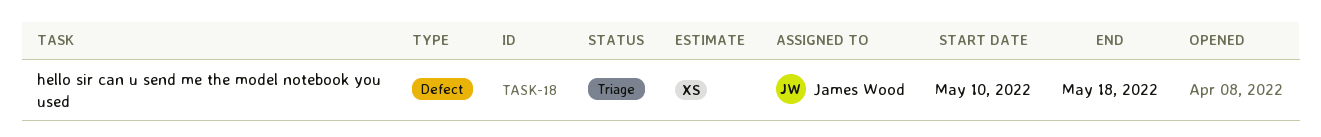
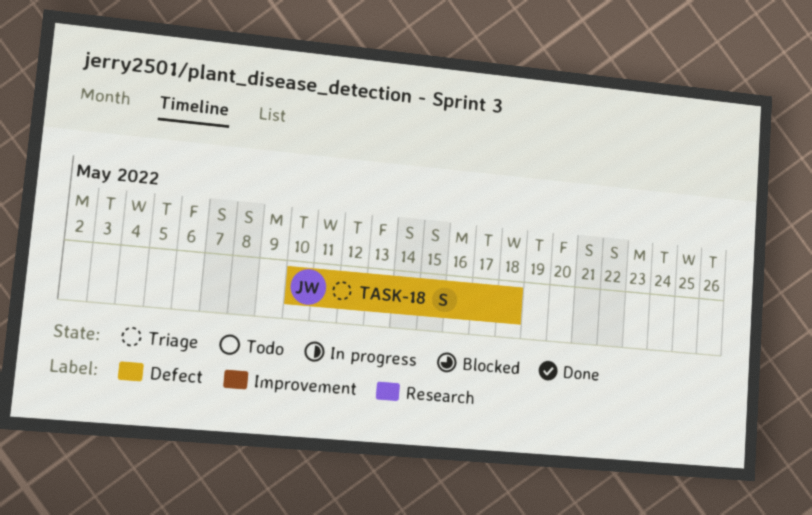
TASK-18, estimate: XS -> S

